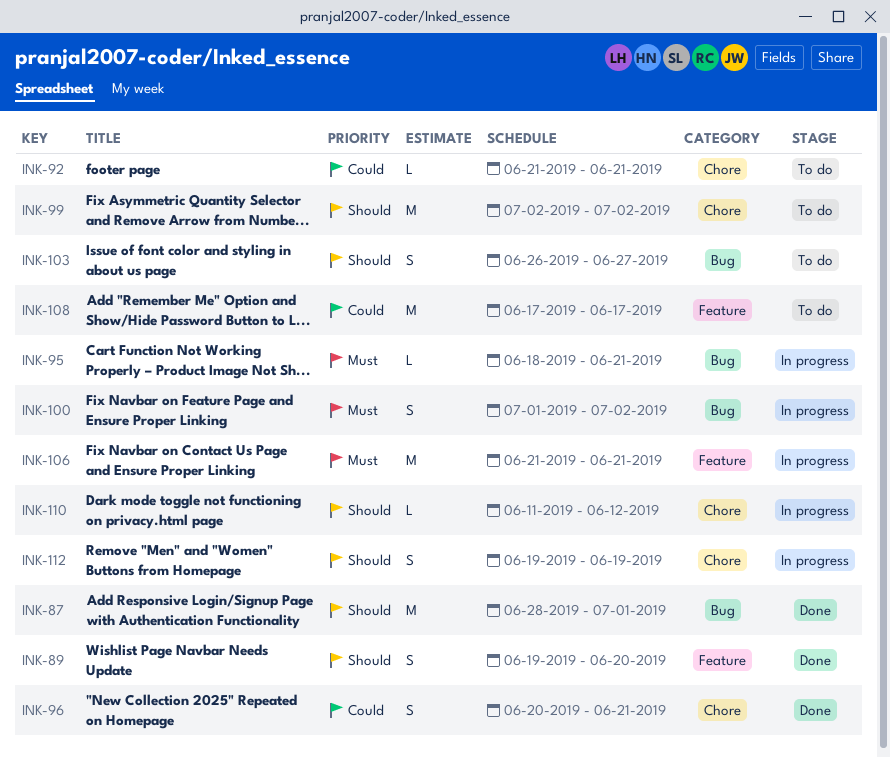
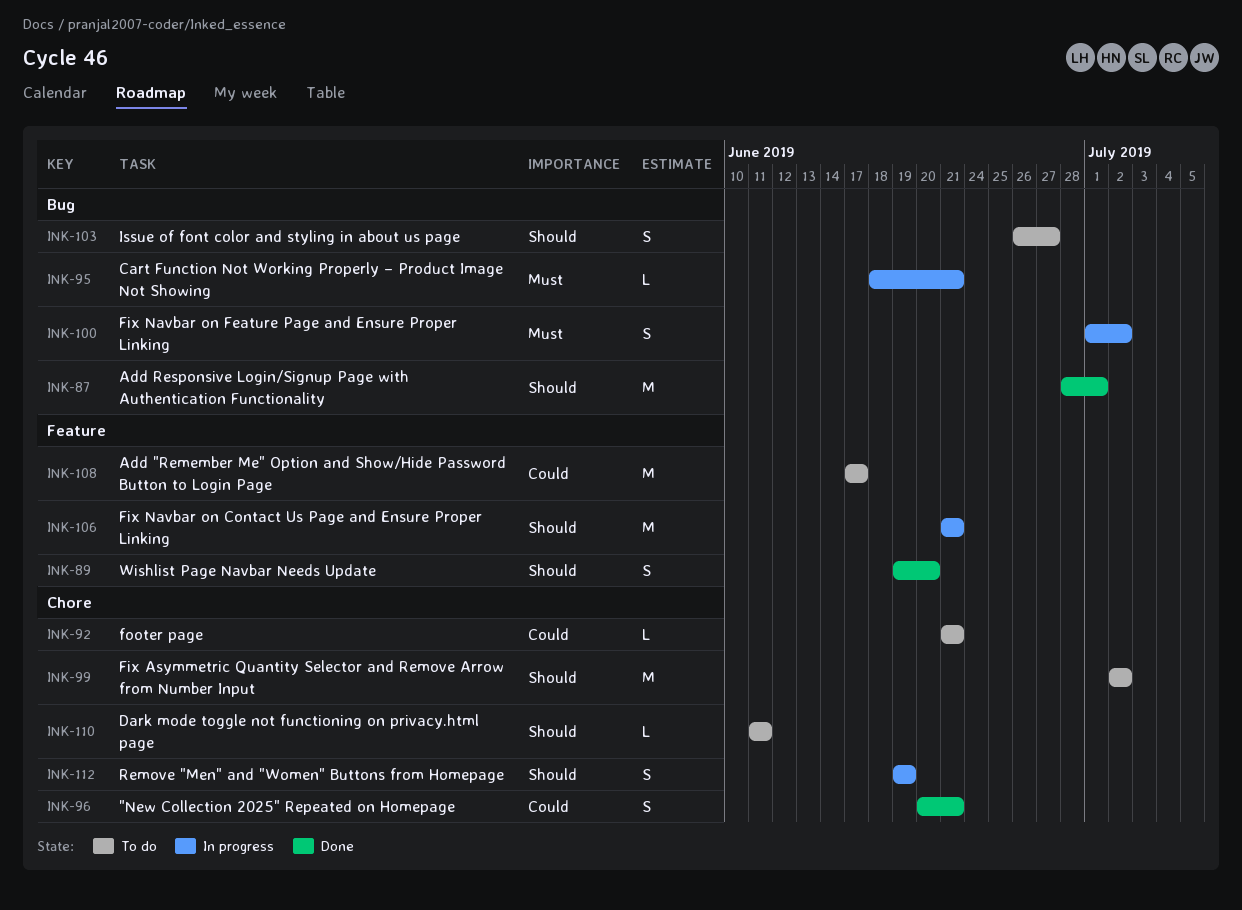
INK-106, priority: Must -> Should
INK-110, status: In progress -> To do
INK-110, due: Jun 12 -> Jun 11

